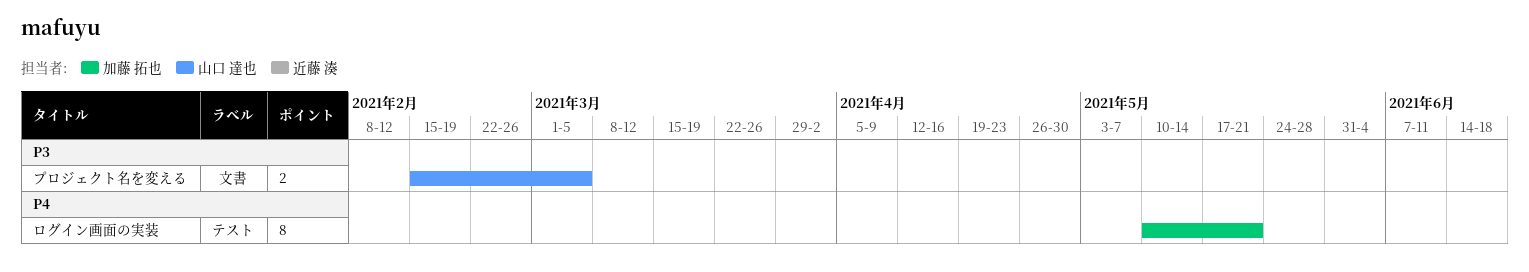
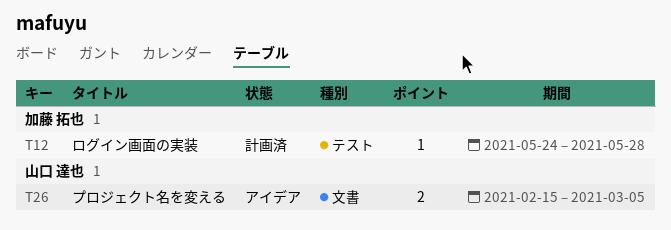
ログイン画面の実装, estimate: 8 -> 1
ログイン画面の実装, start: May 10 -> May 24
ログイン画面の実装, due: May 21 -> May 28

